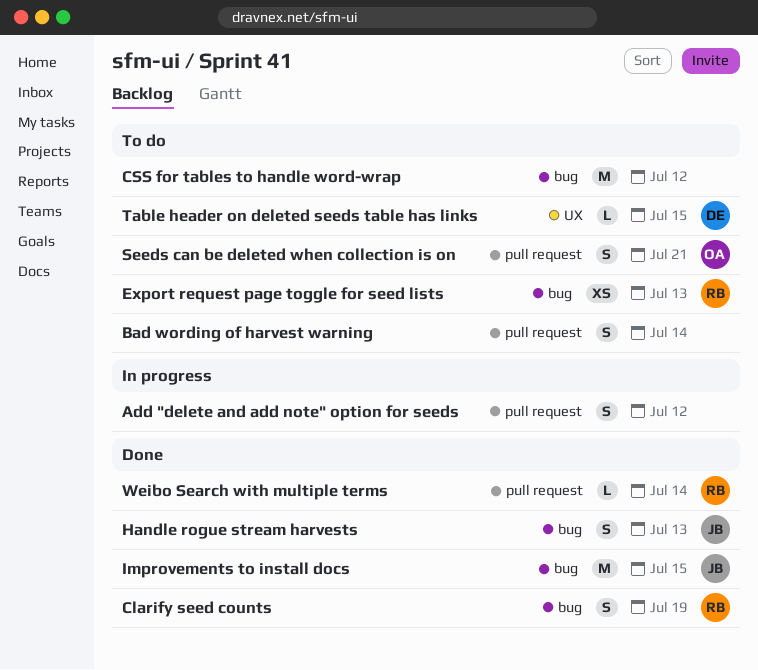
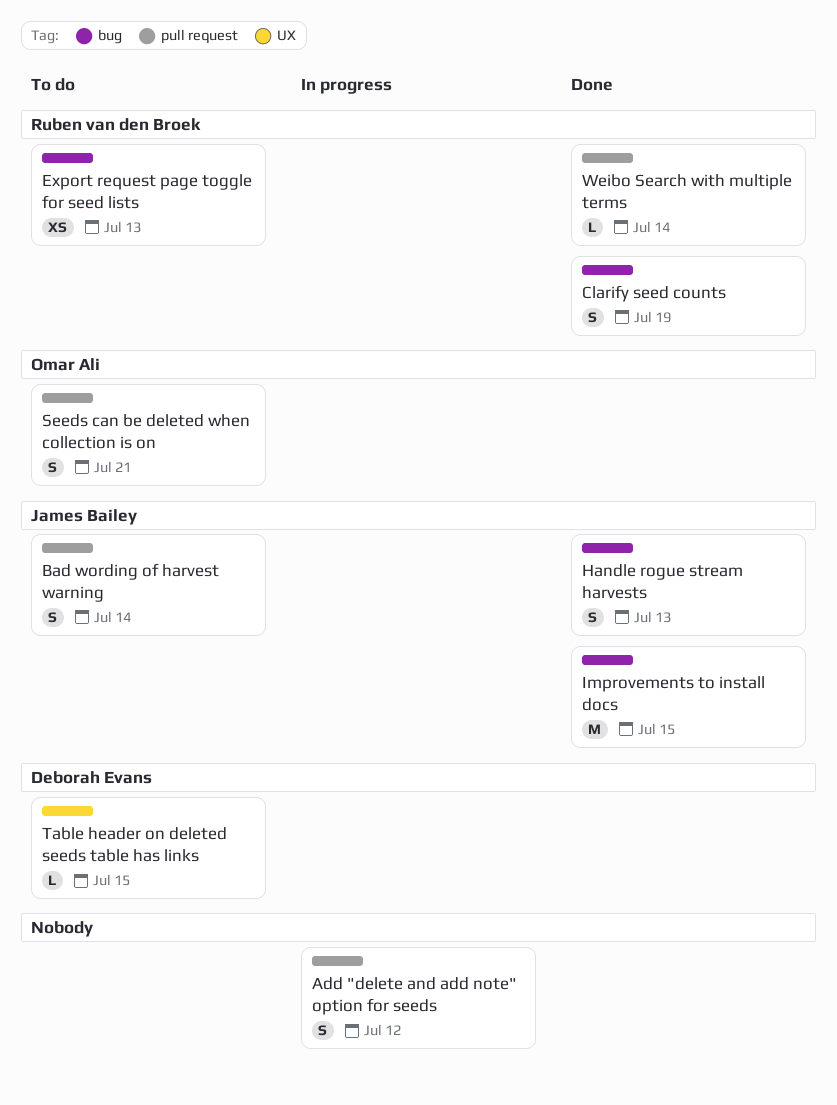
Bad wording of harvest warning, owner: none -> James Bailey
CSS for tables to handle word-wrap: present -> none

